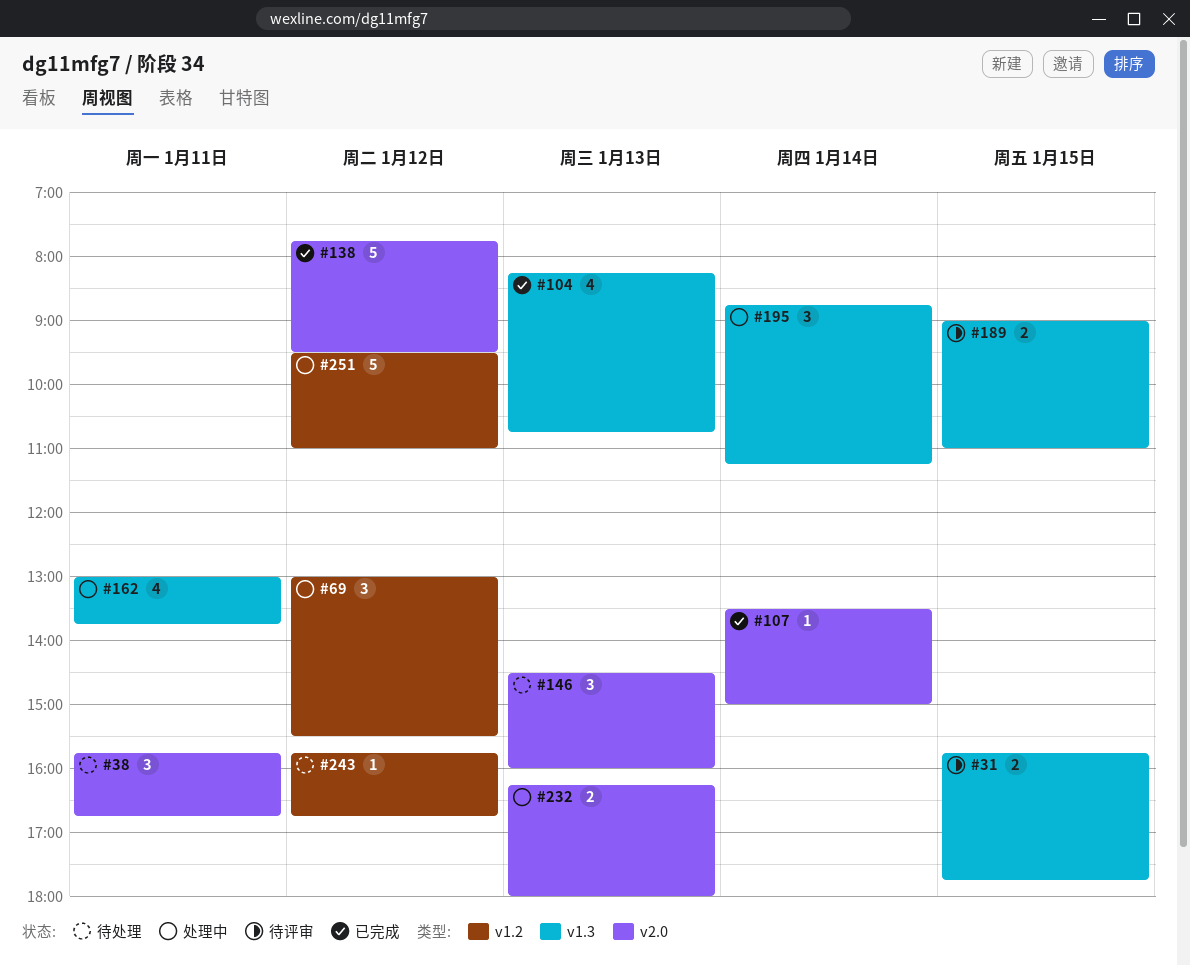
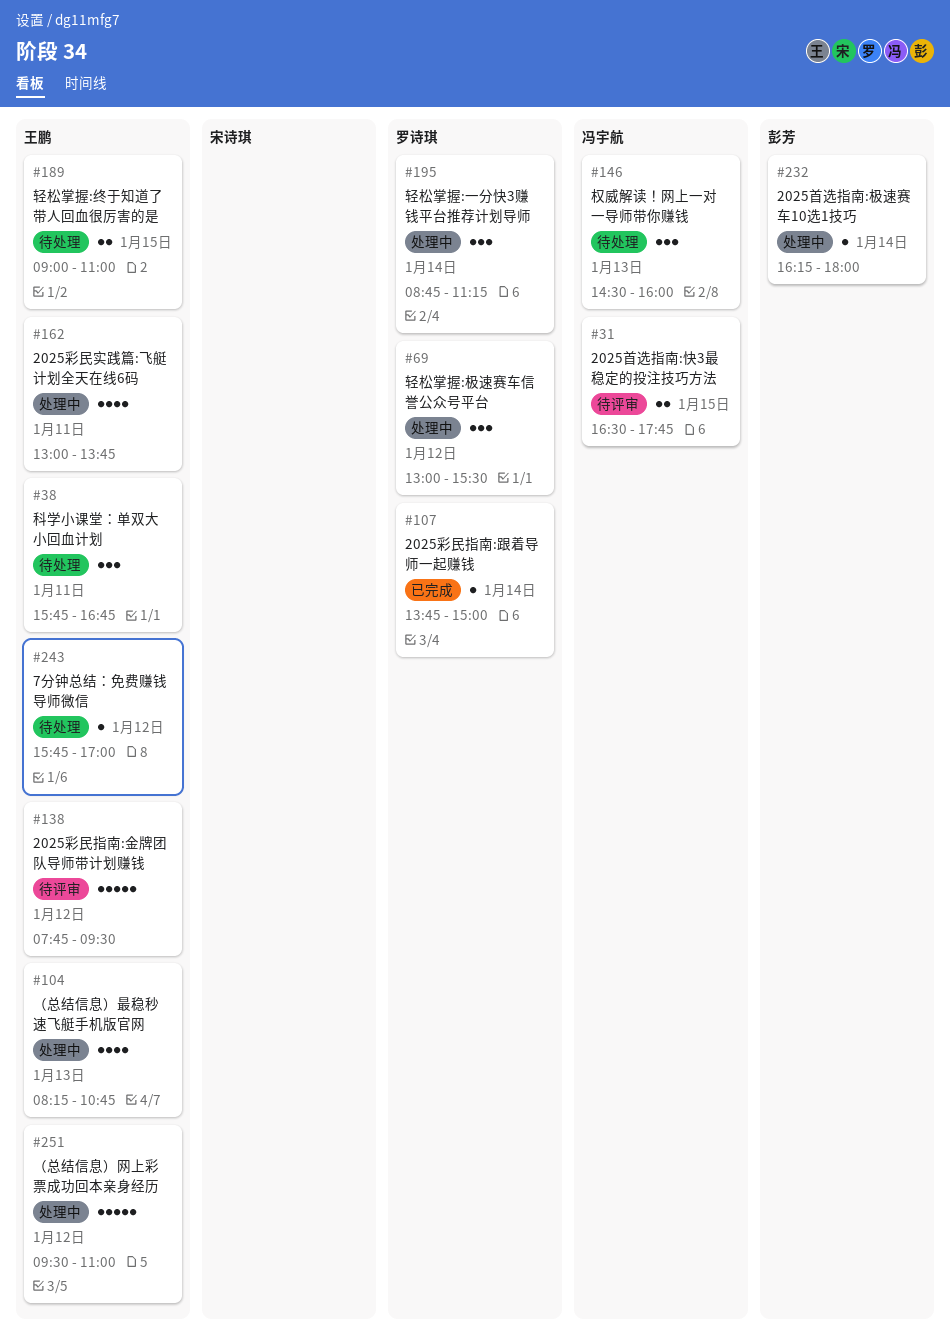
#31, begins: 15:45 -> 16:30
#104, status: 已完成 -> 处理中
#107, begins: 13:30 -> 13:45
#138, status: 已完成 -> 待评审
#189, status: 待评审 -> 待处理
#232, estimate: 2 -> 1
#232, day: Jan 13 -> Jan 14
#243, ends: 16:45 -> 17:00

